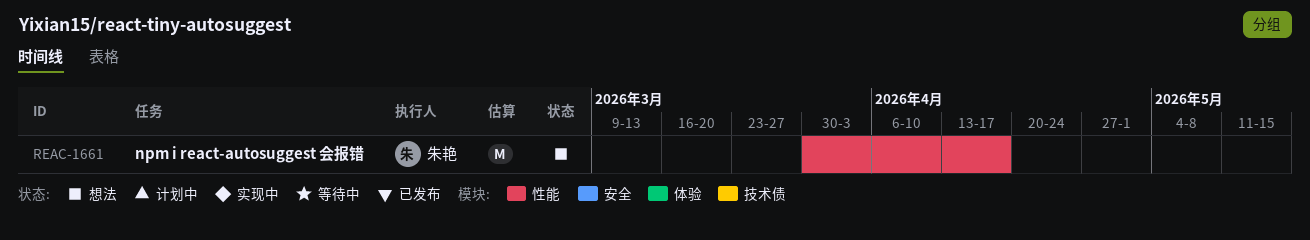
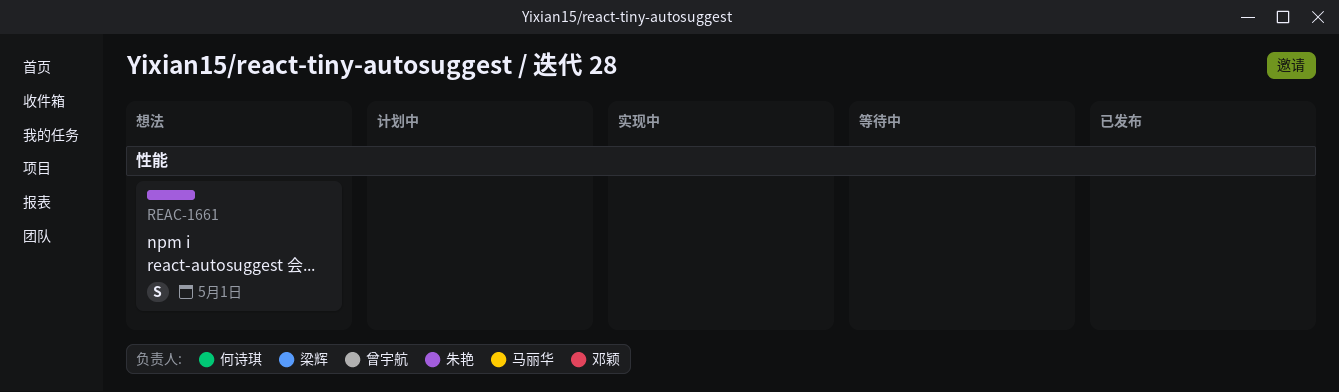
REAC-1661, estimate: M -> S
REAC-1661, due: Apr 17 -> May 1

